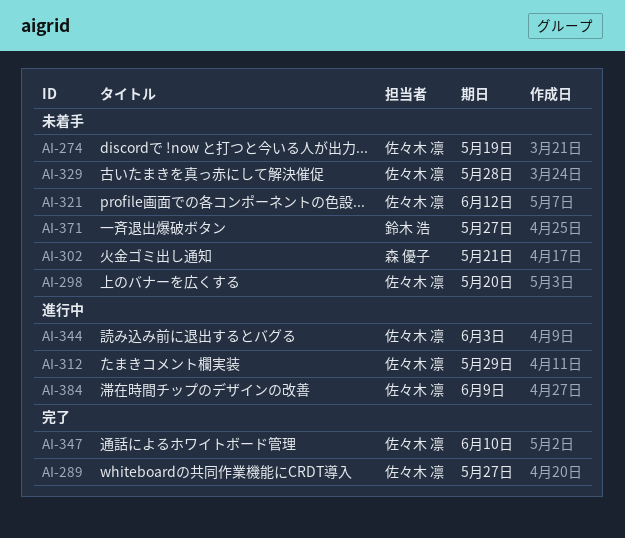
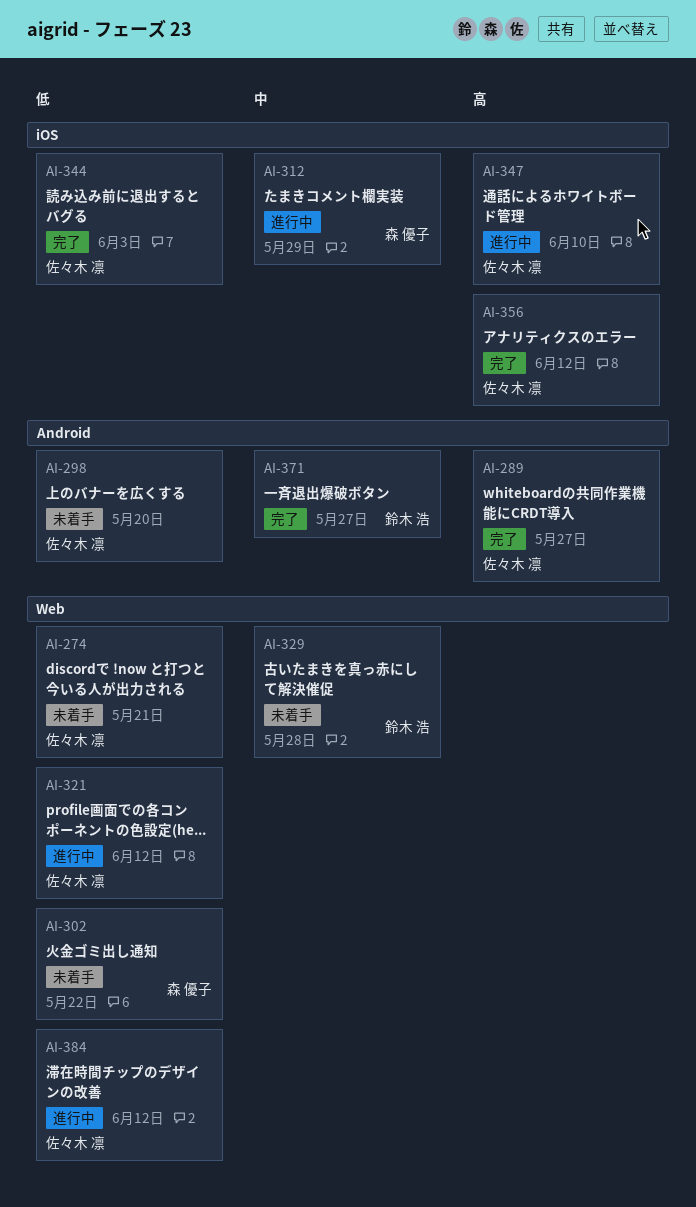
AI-274, due: May 19 -> May 21
AI-302, due: May 21 -> May 22
AI-312, owner: 佐々木 凛 -> 森 優子
AI-321, status: 未着手 -> 進行中
AI-329, owner: 佐々木 凛 -> 鈴木 浩
AI-344, status: 進行中 -> 完了
AI-347, status: 完了 -> 進行中
AI-356: none -> present
AI-371, status: 未着手 -> 完了
AI-384, due: Jun 9 -> Jun 12

